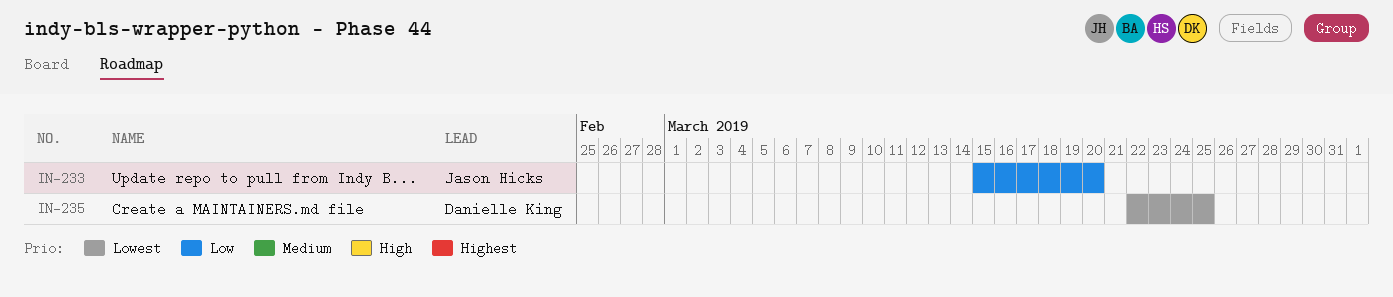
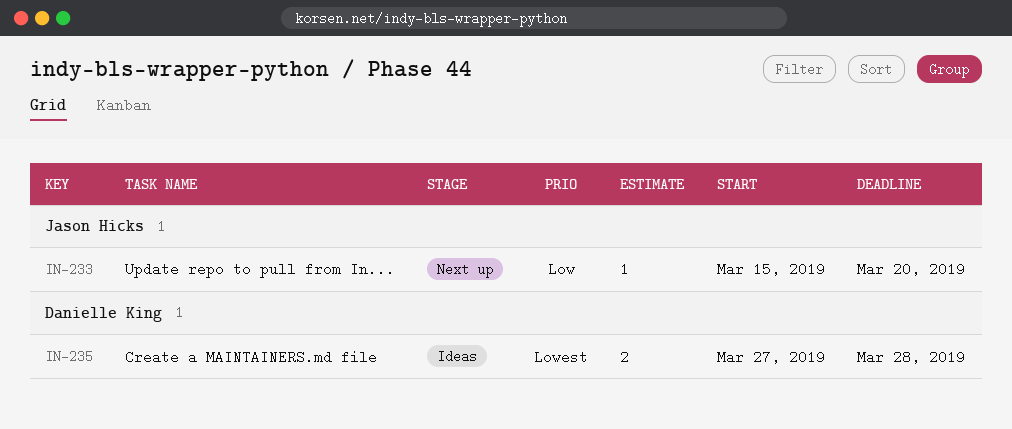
IN-235, start: Mar 22 -> Mar 27
IN-235, due: Mar 25 -> Mar 28

